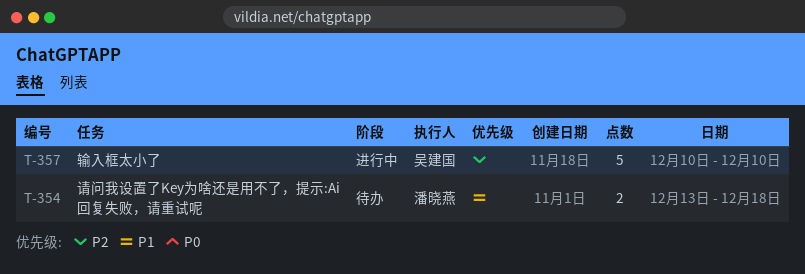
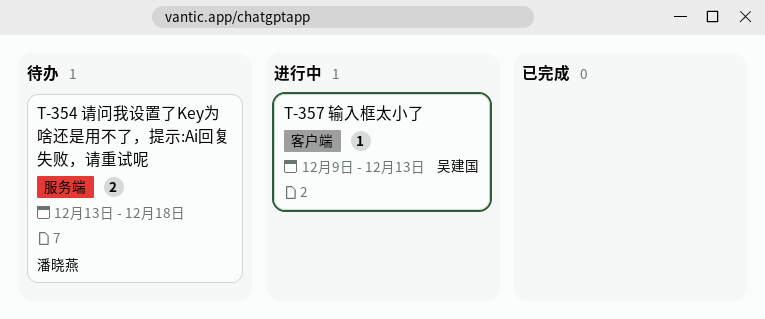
T-357, estimate: 5 -> 1
T-357, start: Dec 10 -> Dec 9
T-357, due: Dec 10 -> Dec 13

